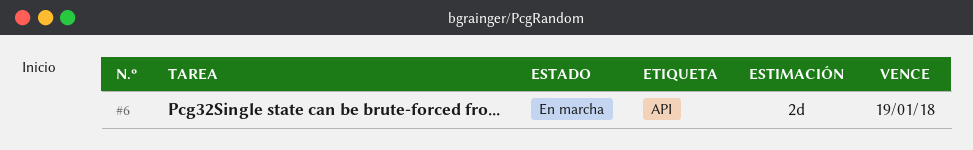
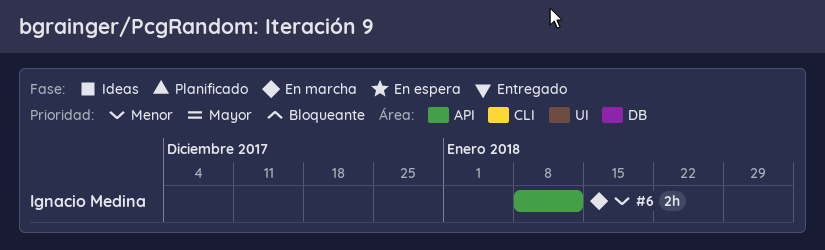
#6, estimate: 2d -> 2h
#6, due: Jan 19 -> Jan 12

